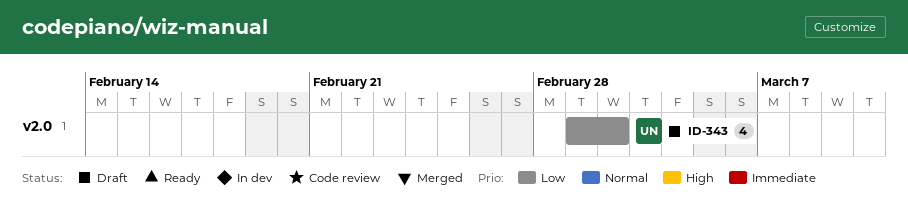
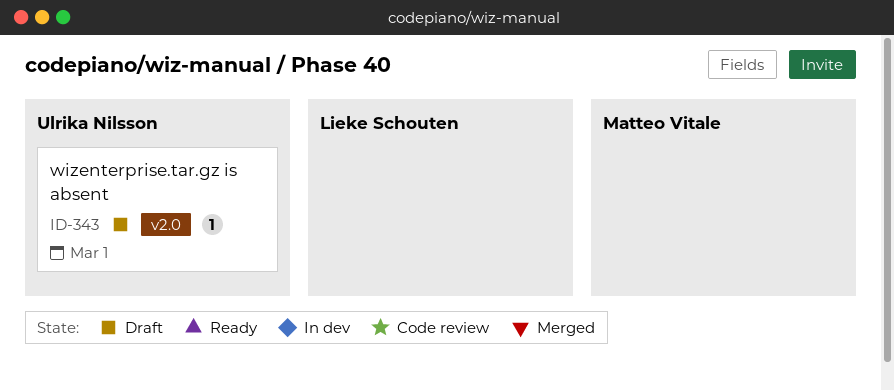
ID-343, estimate: 4 -> 1
ID-343, due: Mar 2 -> Mar 1

